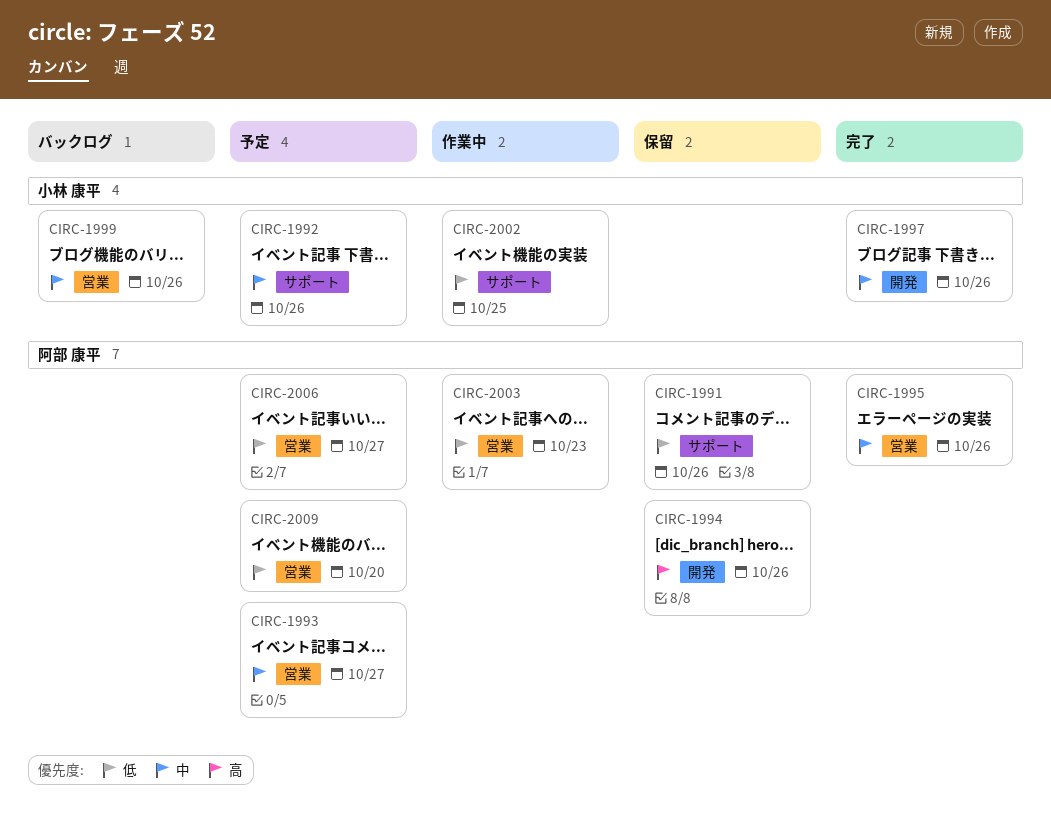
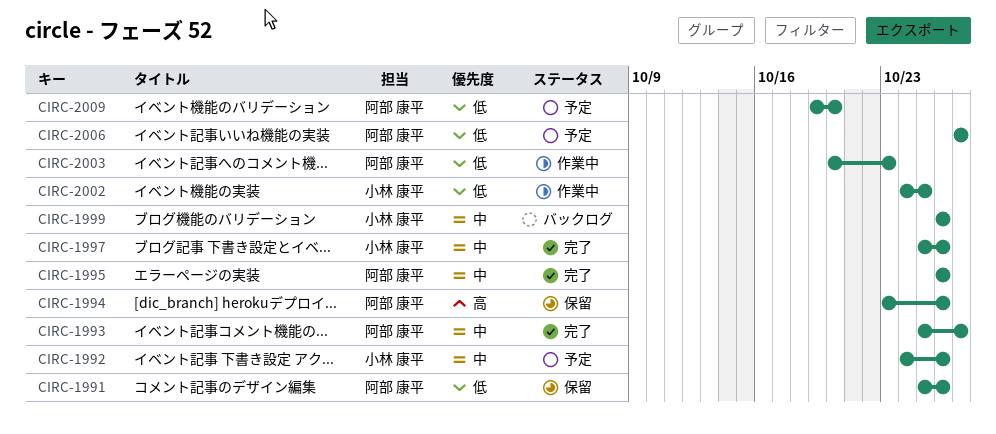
CIRC-1993, status: 予定 -> 完了

